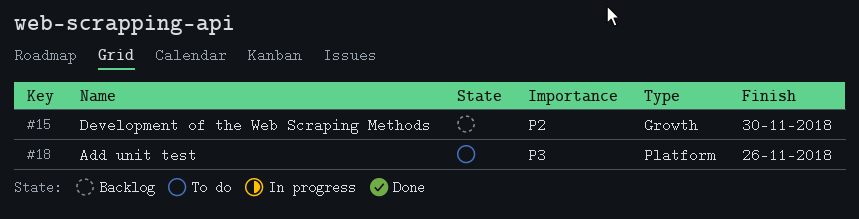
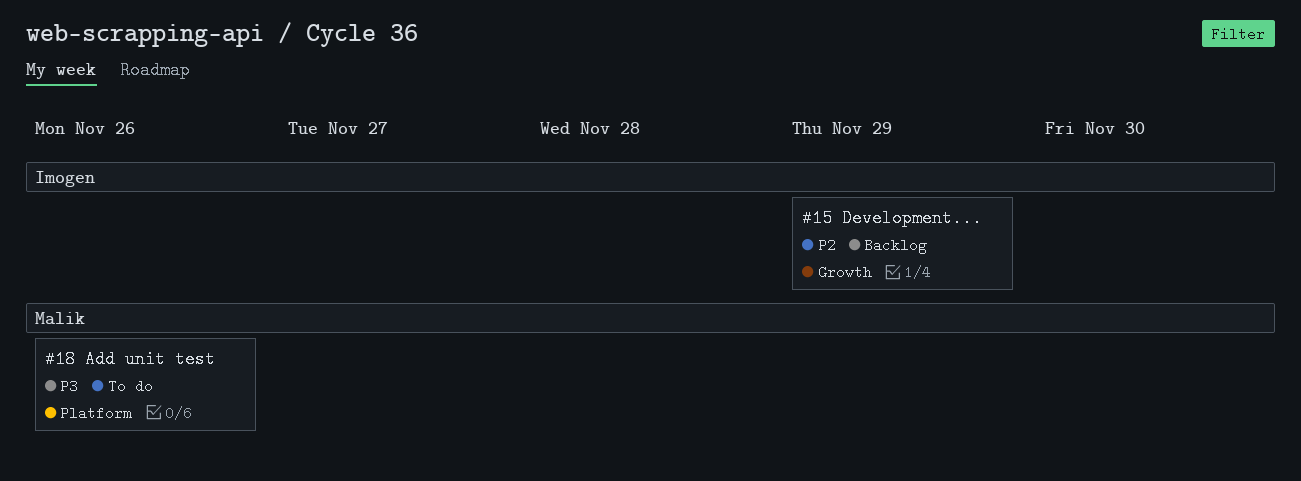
#15, due: Nov 30 -> Nov 29

